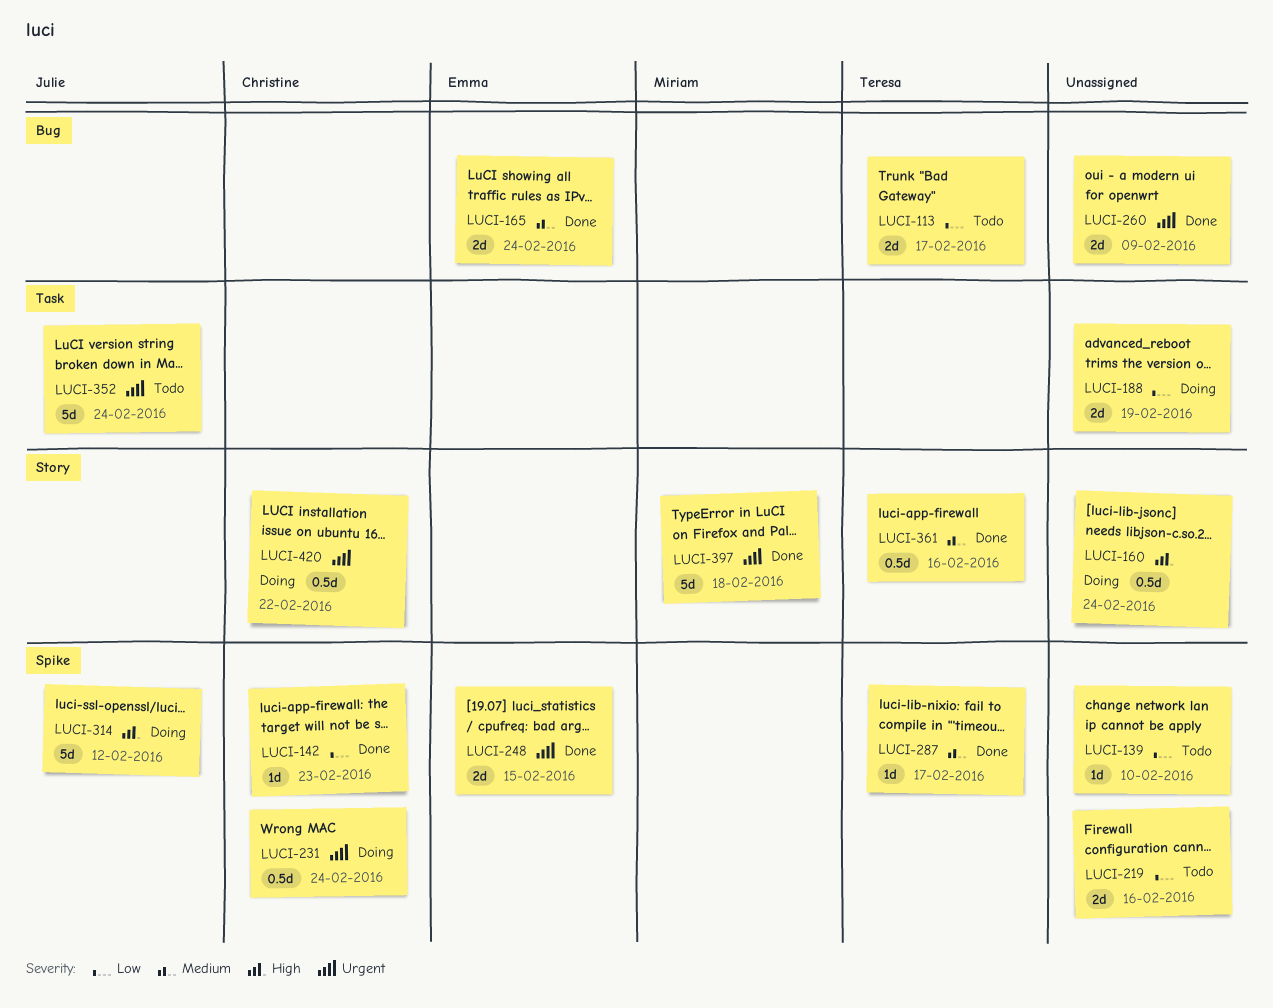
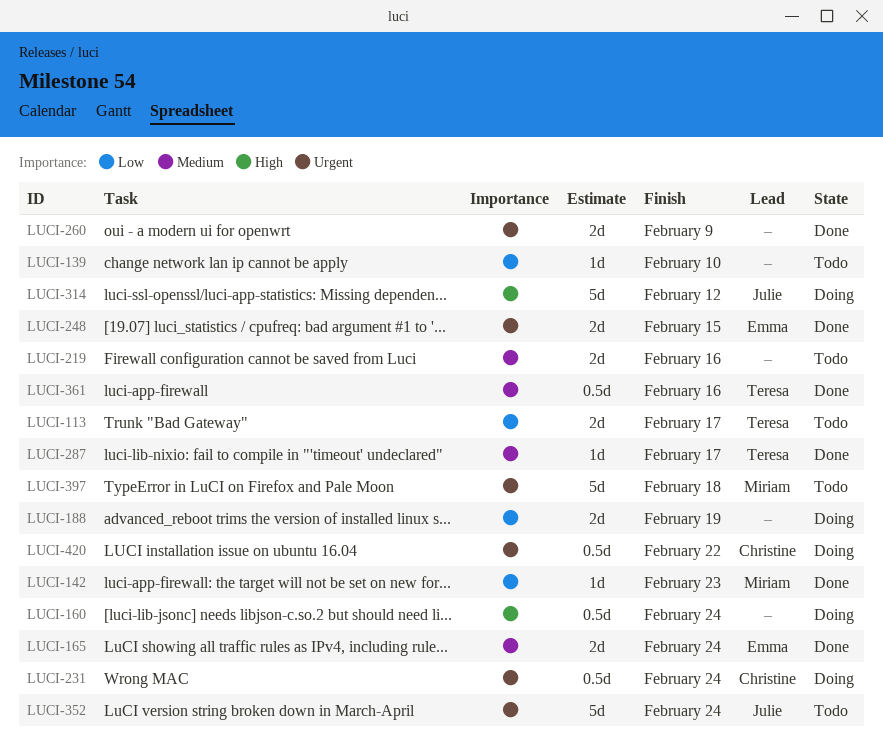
LUCI-142, owner: Christine -> Miriam
LUCI-219, priority: Low -> Medium
LUCI-397, status: Done -> Todo

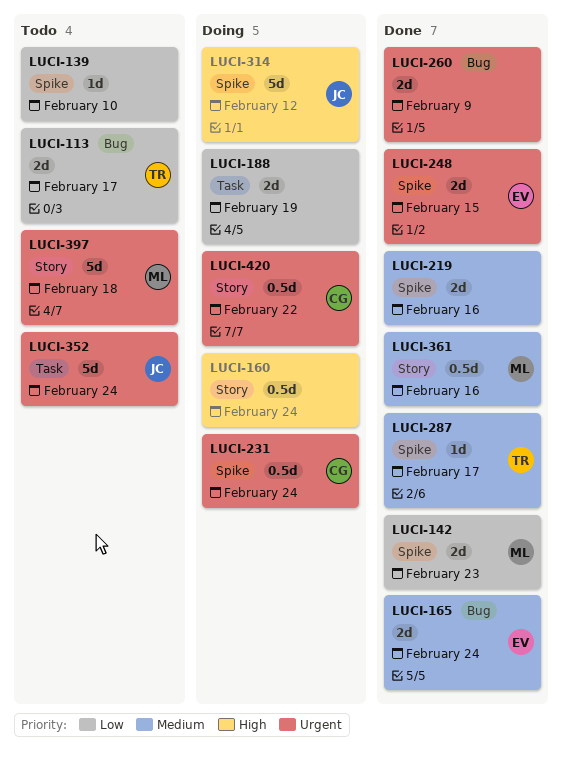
LUCI-142, estimate: 1d -> 2d
LUCI-219, status: Todo -> Done
LUCI-361, owner: Teresa -> Miriam

